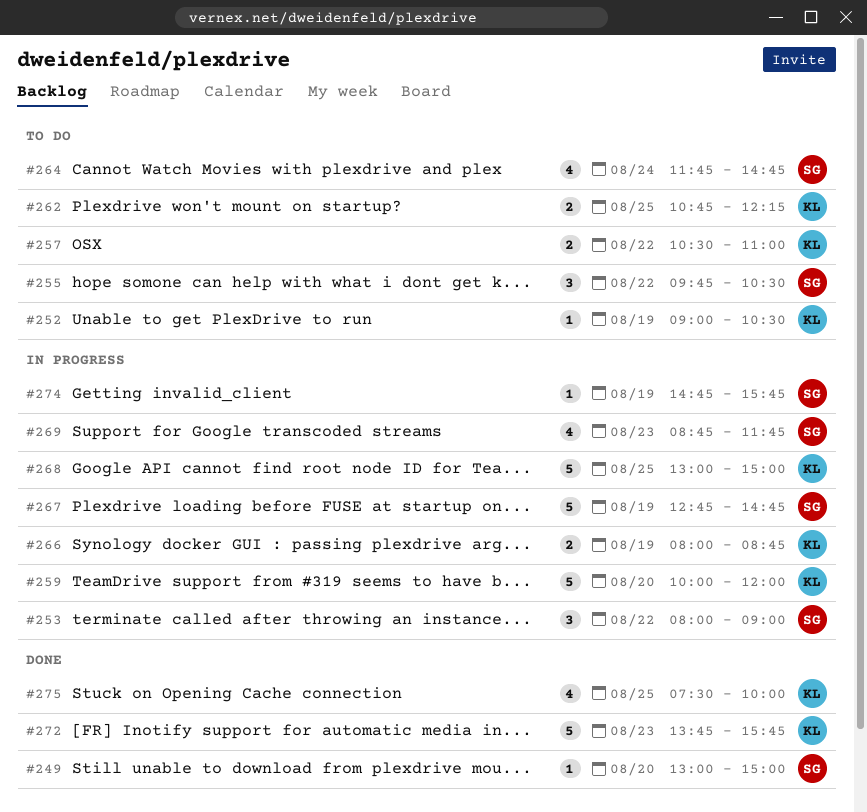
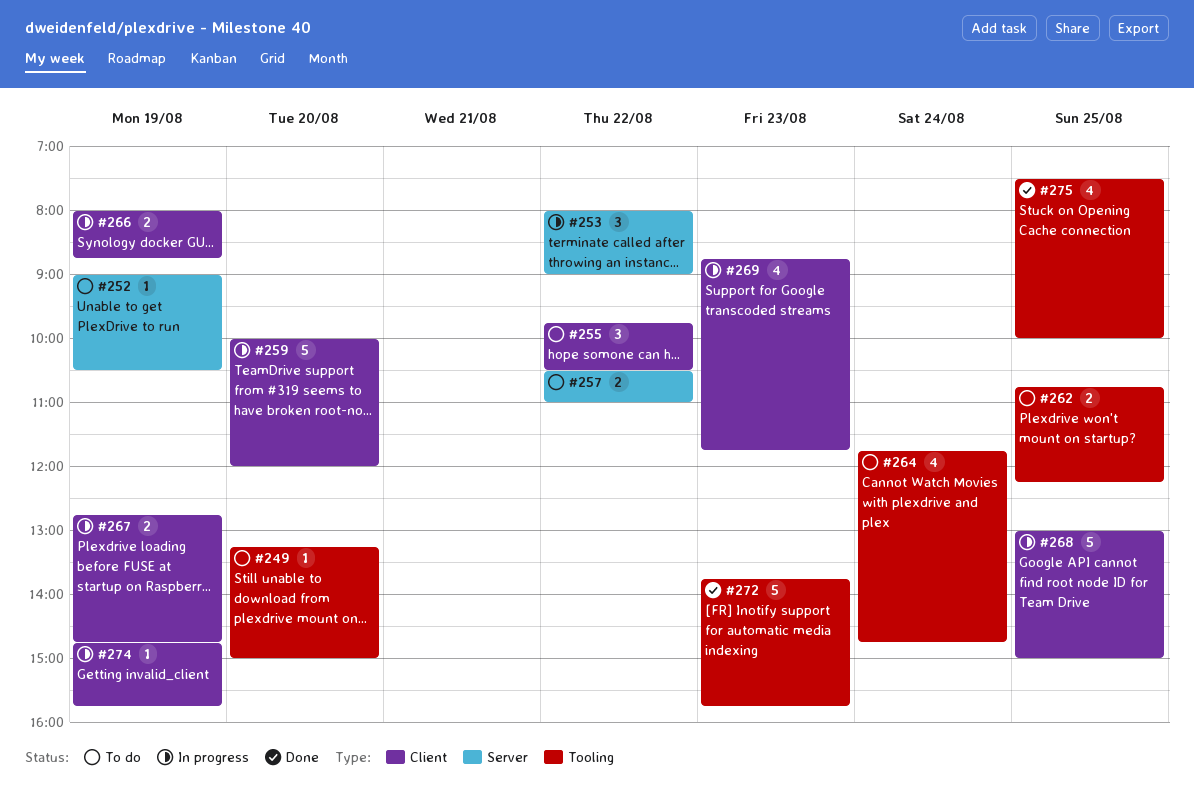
#249, status: Done -> To do
#249, begins: 13:00 -> 13:15
#267, estimate: 5 -> 2

